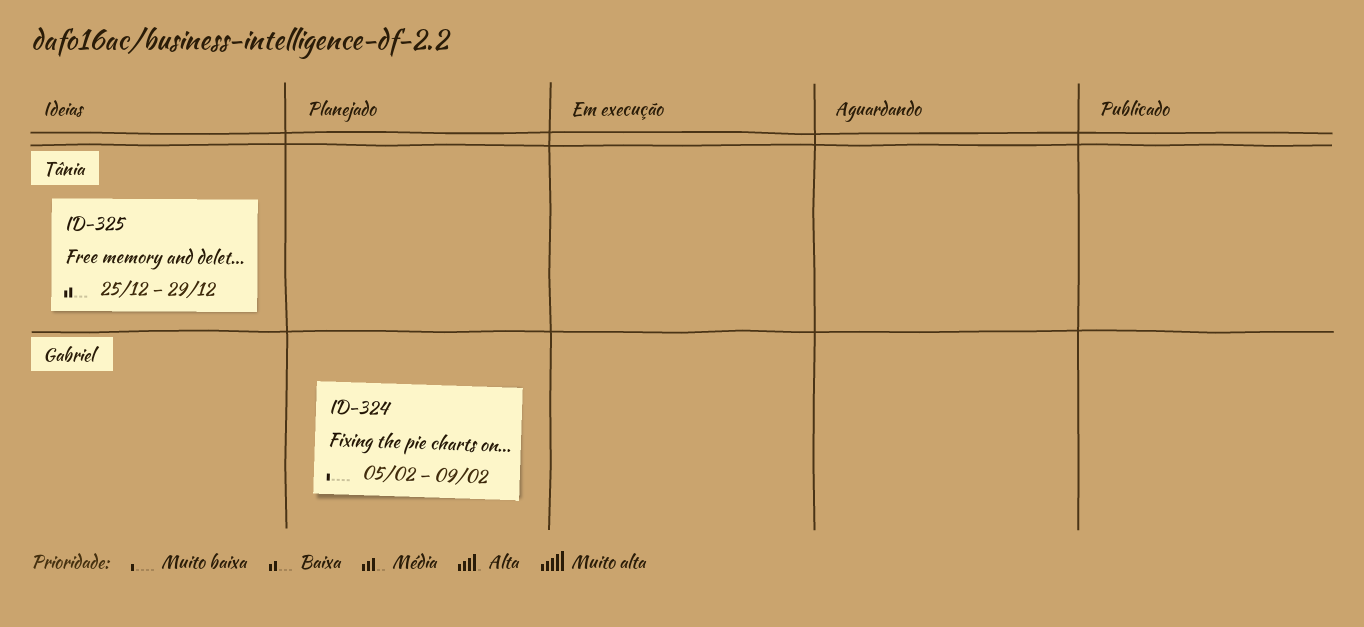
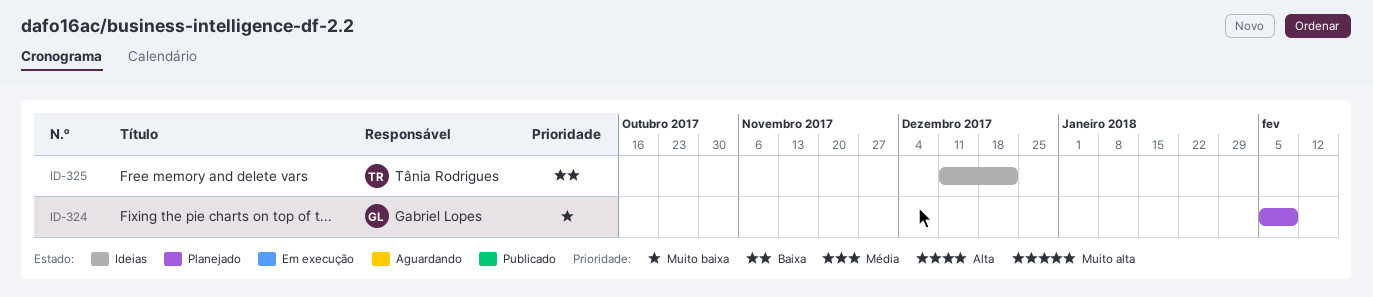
ID-325, start: Dec 25 -> Dec 11
ID-325, due: Dec 29 -> Dec 22

